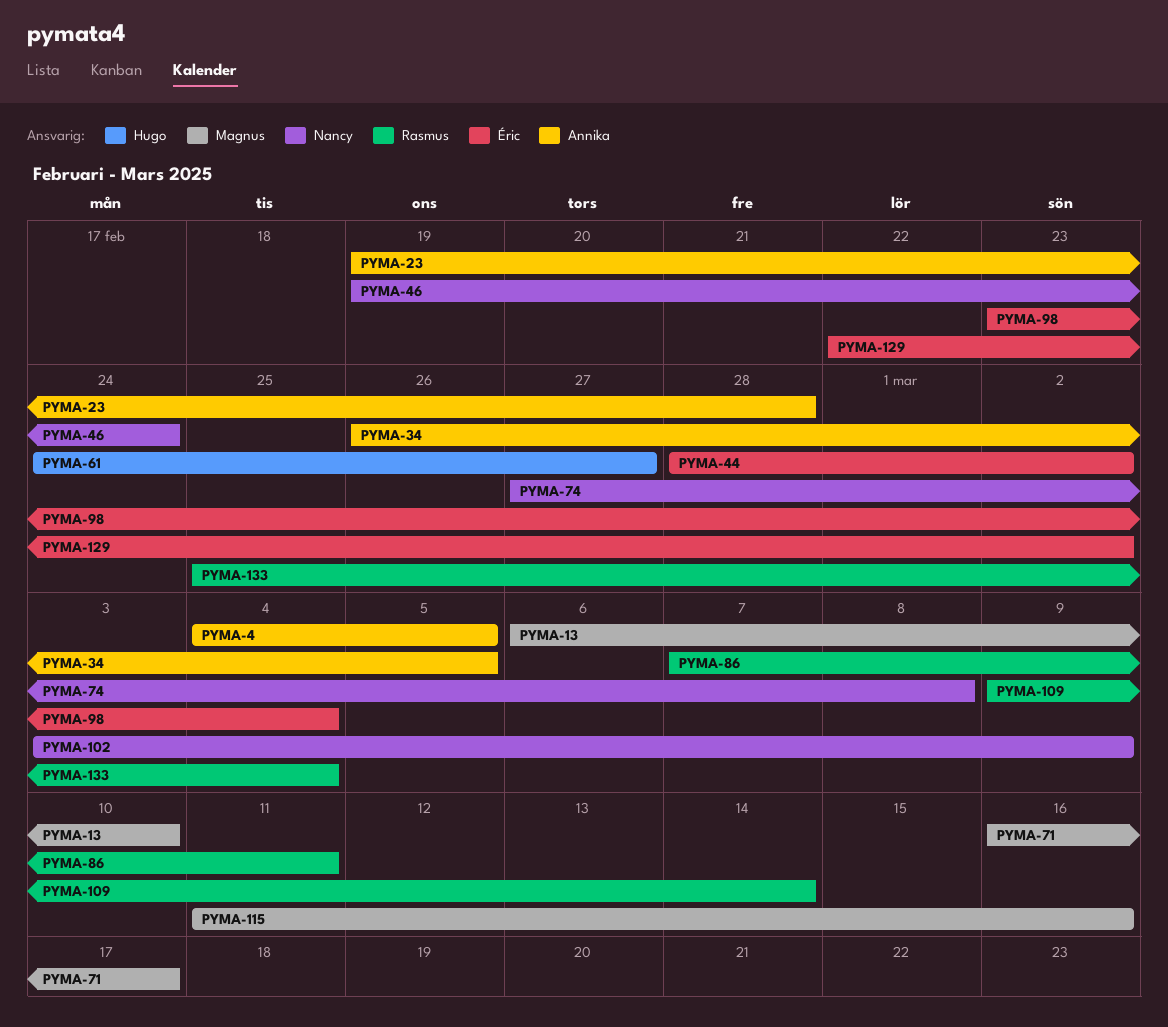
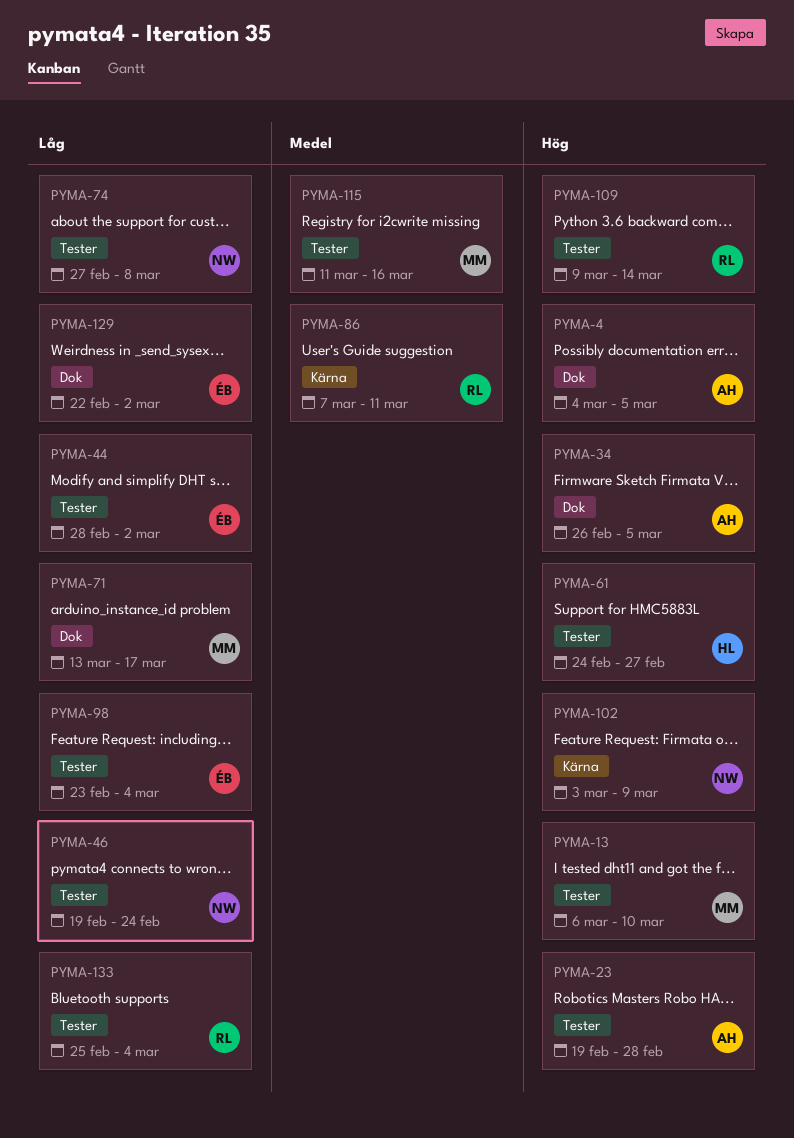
PYMA-71, start: Mar 16 -> Mar 13

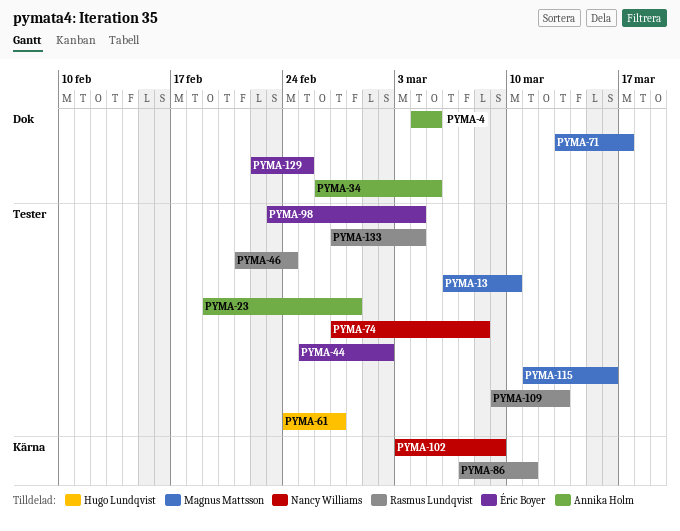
PYMA-44, start: Feb 28 -> Feb 25
PYMA-46, owner: Nancy Williams -> Rasmus Lundqvist
PYMA-46, start: Feb 19 -> Feb 21
PYMA-109, due: Mar 14 -> Mar 13
PYMA-129, due: Mar 2 -> Feb 25
PYMA-133, start: Feb 25 -> Feb 27

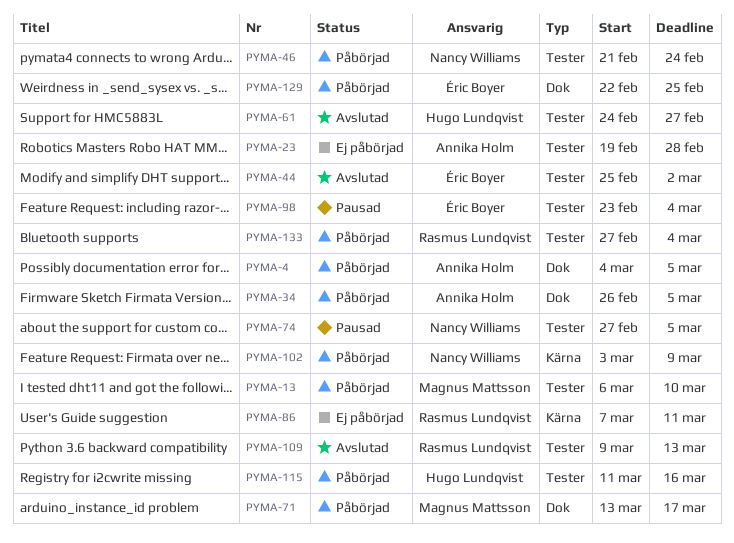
PYMA-46, owner: Rasmus Lundqvist -> Nancy Williams
PYMA-74, due: Mar 8 -> Mar 5
PYMA-115, owner: Magnus Mattsson -> Hugo Lundqvist

